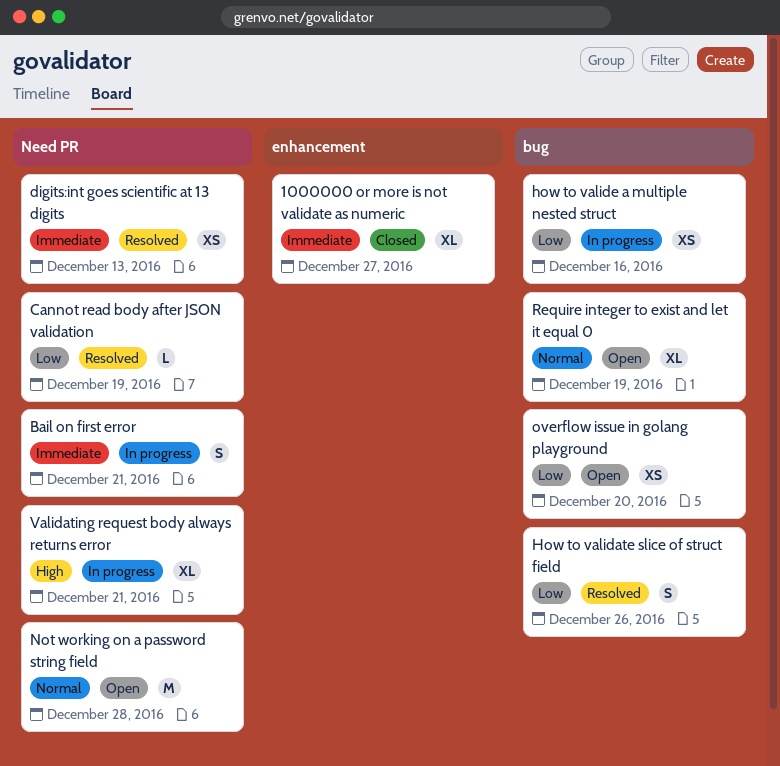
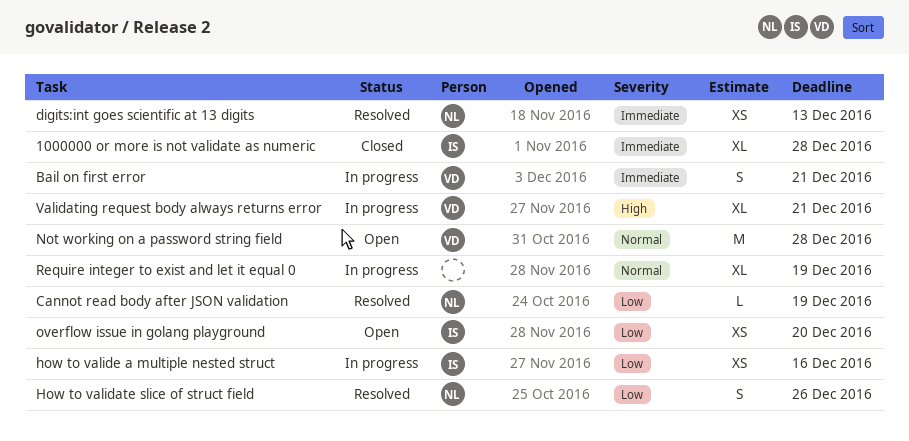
1000000 or more is not validate as numeric, due: Dec 27 -> Dec 28
Require integer to exist and let it equal 0, status: Open -> In progress

